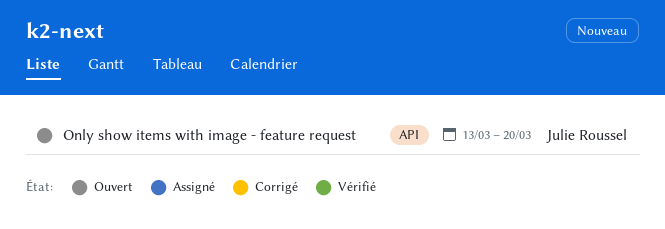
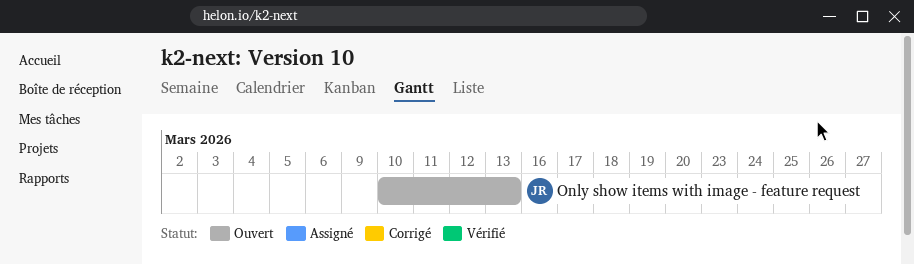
Only show items with image - feature request, start: Mar 13 -> Mar 10
Only show items with image - feature request, due: Mar 20 -> Mar 13

